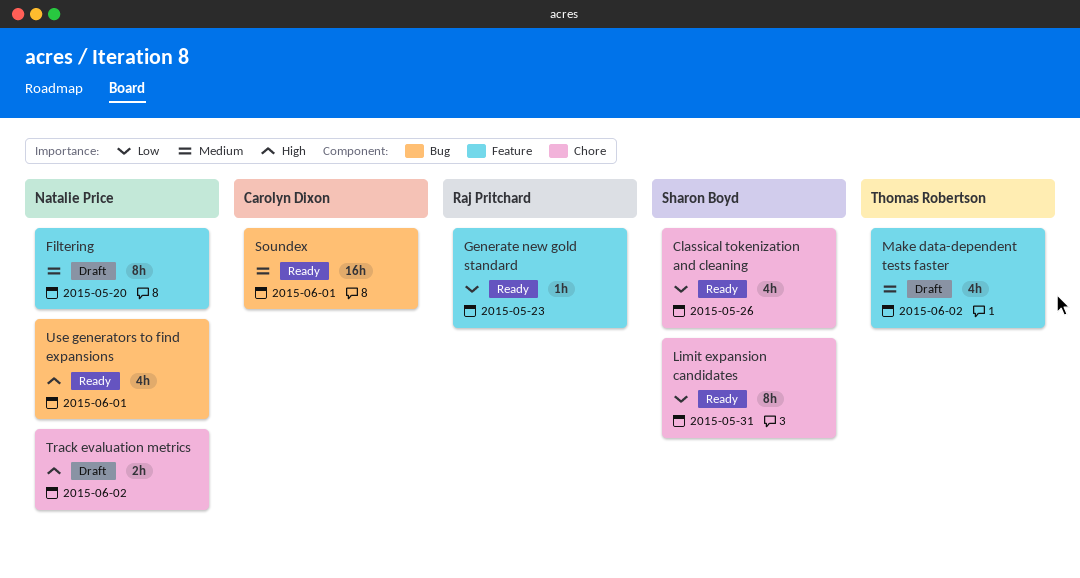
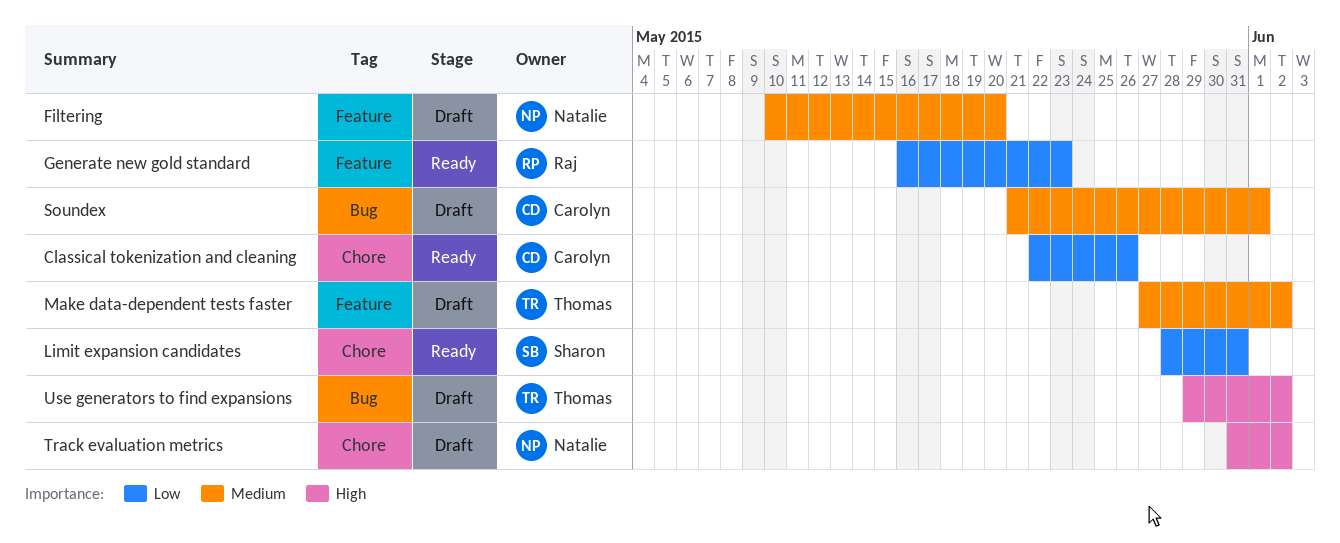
Classical tokenization and cleaning, owner: Sharon Boyd -> Carolyn Dixon
Soundex, status: Ready -> Draft
Use generators to find expansions, status: Ready -> Draft
Use generators to find expansions, owner: Natalie Price -> Thomas Robertson
Use generators to find expansions, due: Jun 1 -> Jun 2

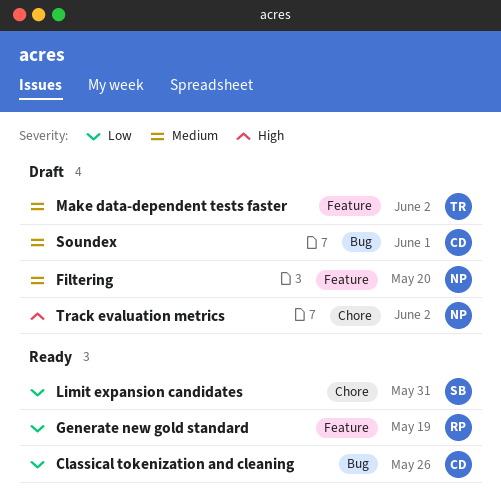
Classical tokenization and cleaning, label: Chore -> Bug
Generate new gold standard, due: May 23 -> May 19
Use generators to find expansions: present -> none

